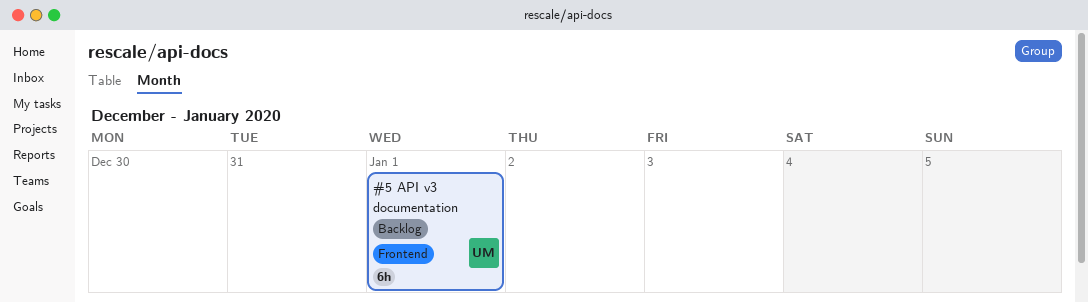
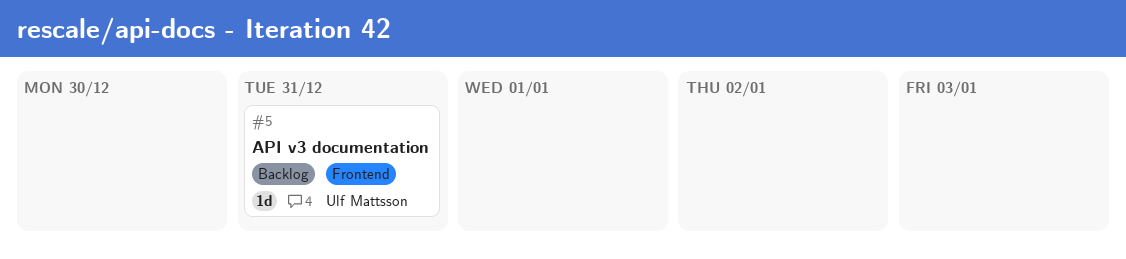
#5, estimate: 6h -> 1d
#5, due: Jan 1 -> Dec 31

